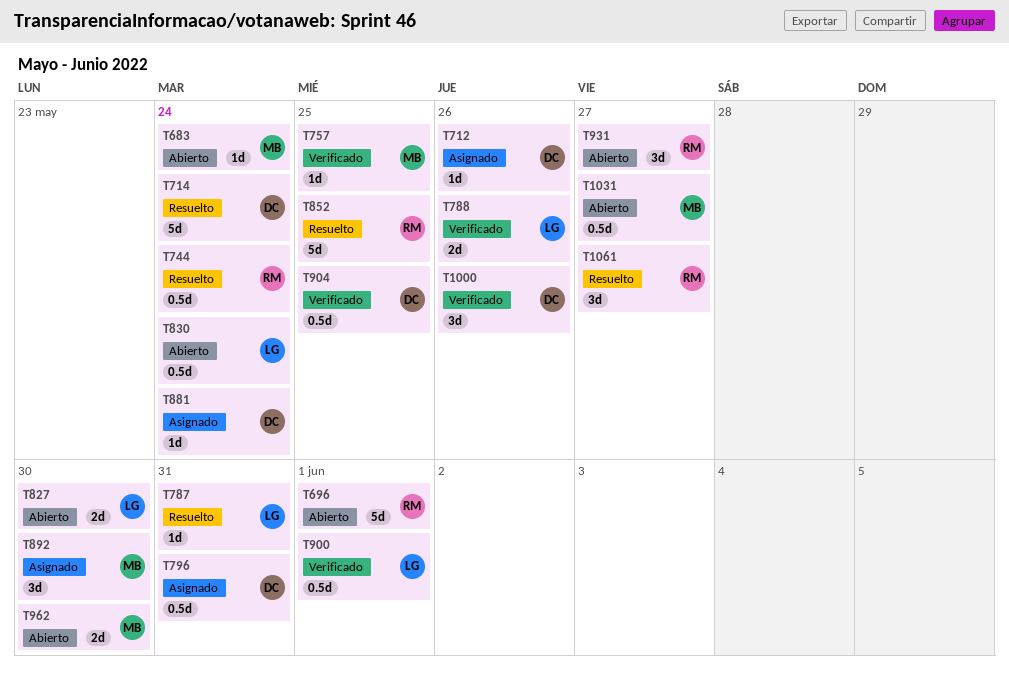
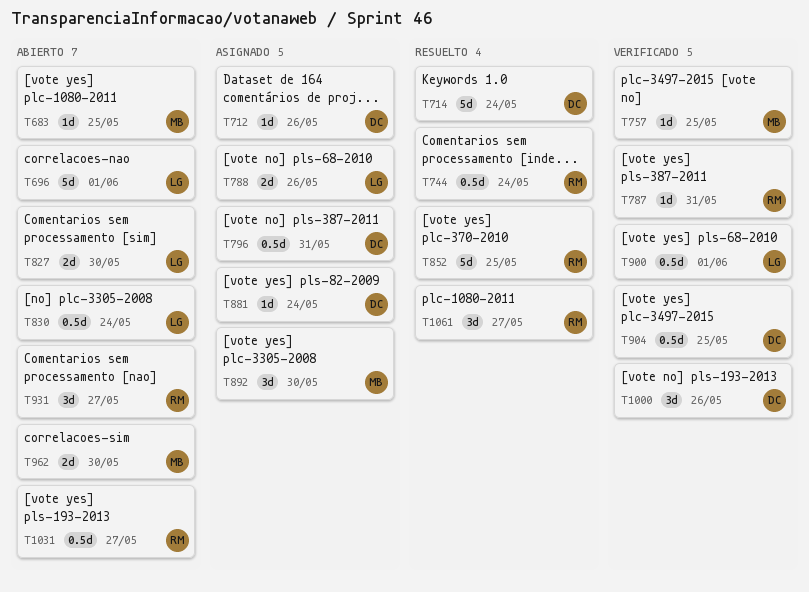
T683, due: May 24 -> May 25
T696, owner: RM -> LG
T787, status: Resuelto -> Verificado
T787, owner: LG -> RM
T788, status: Verificado -> Asignado
T1031, owner: MB -> RM

